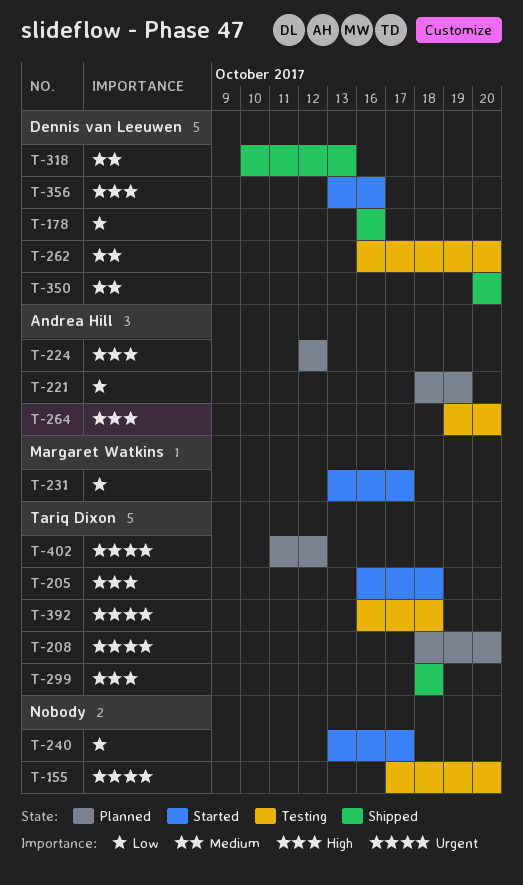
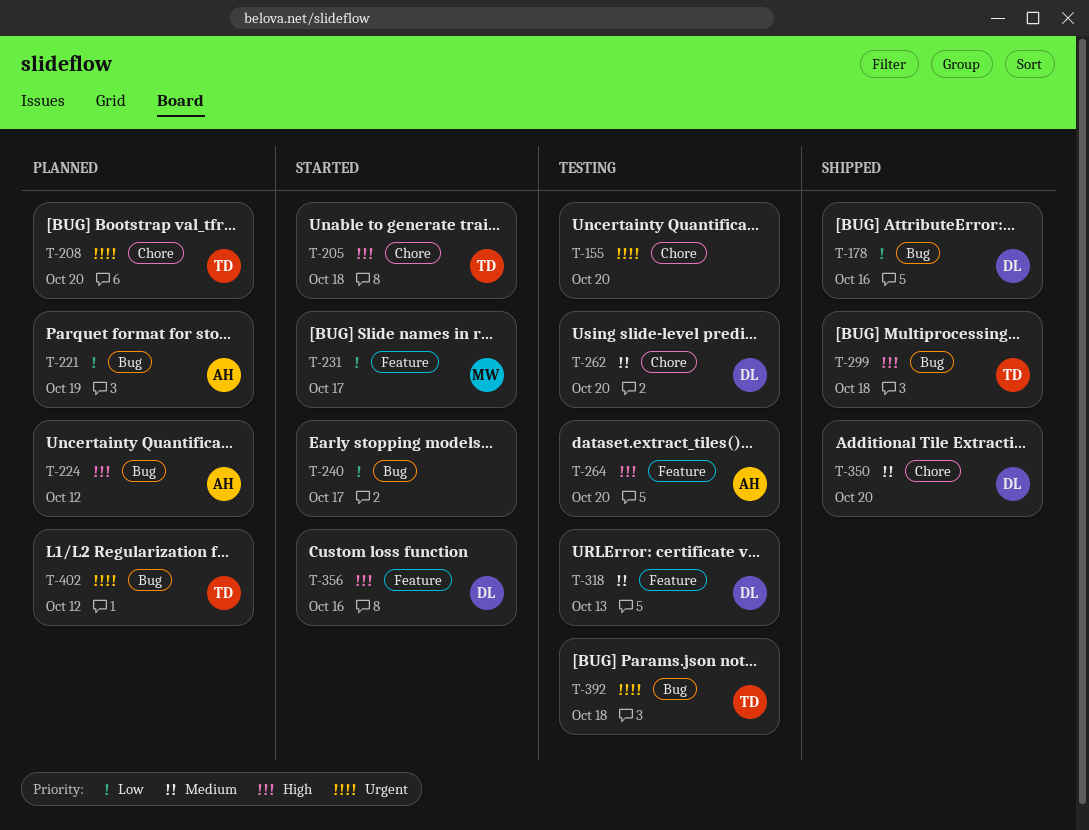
T-318, status: Shipped -> Testing

